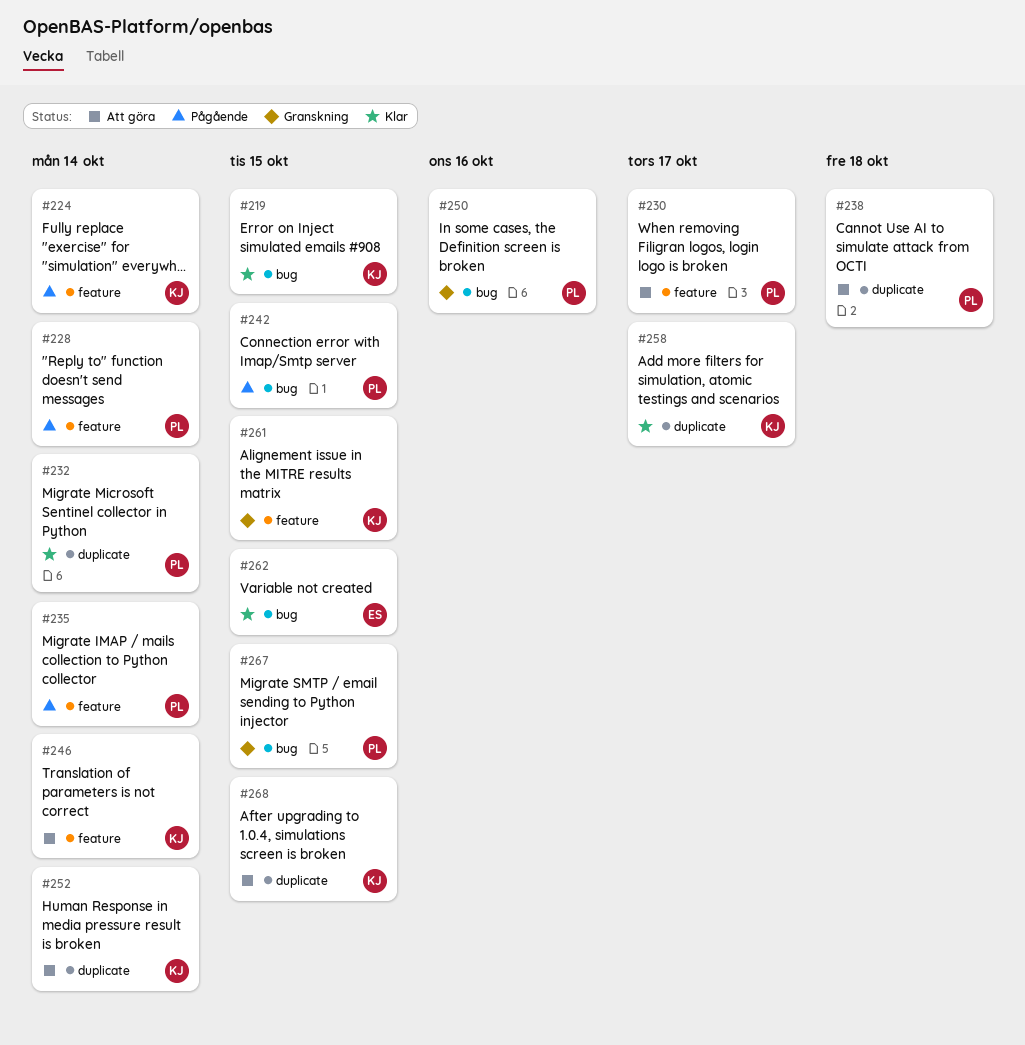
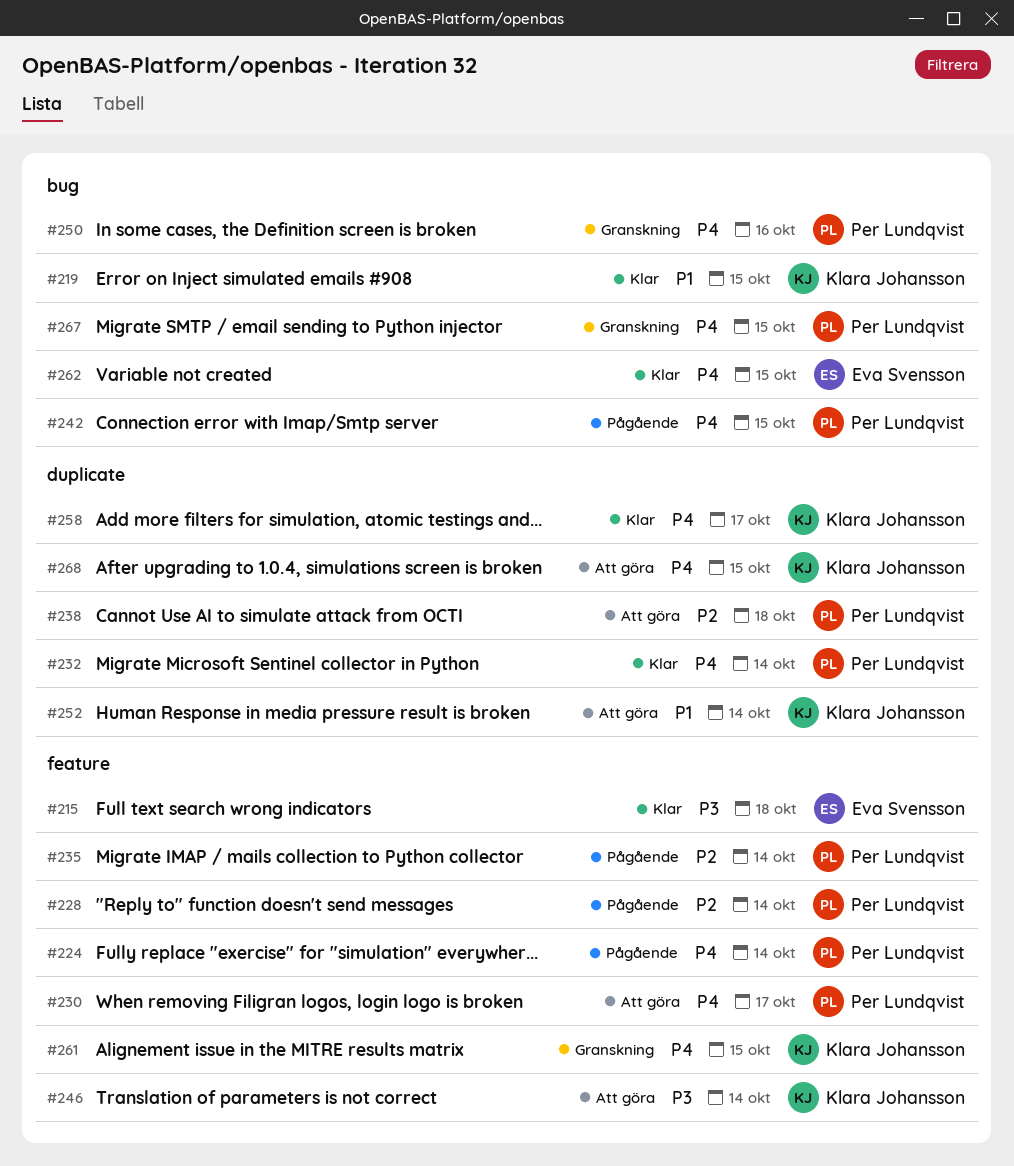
#215: none -> present
#224, owner: Klara Johansson -> Per Lundqvist

